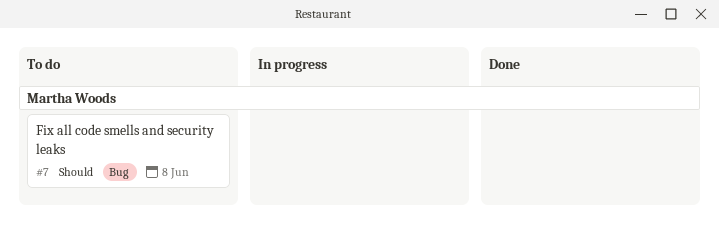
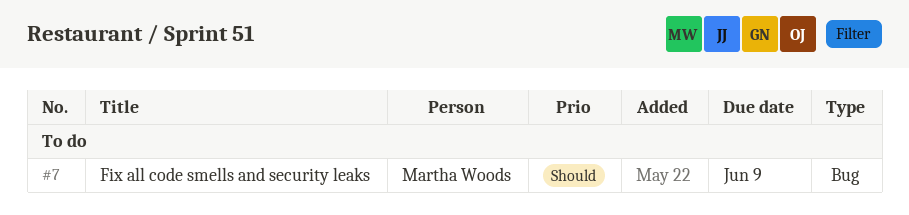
#7, due: Jun 8 -> Jun 9

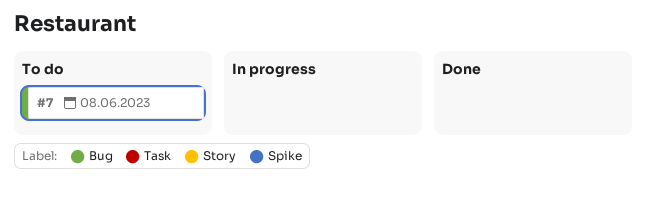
#7, due: Jun 9 -> Jun 8

